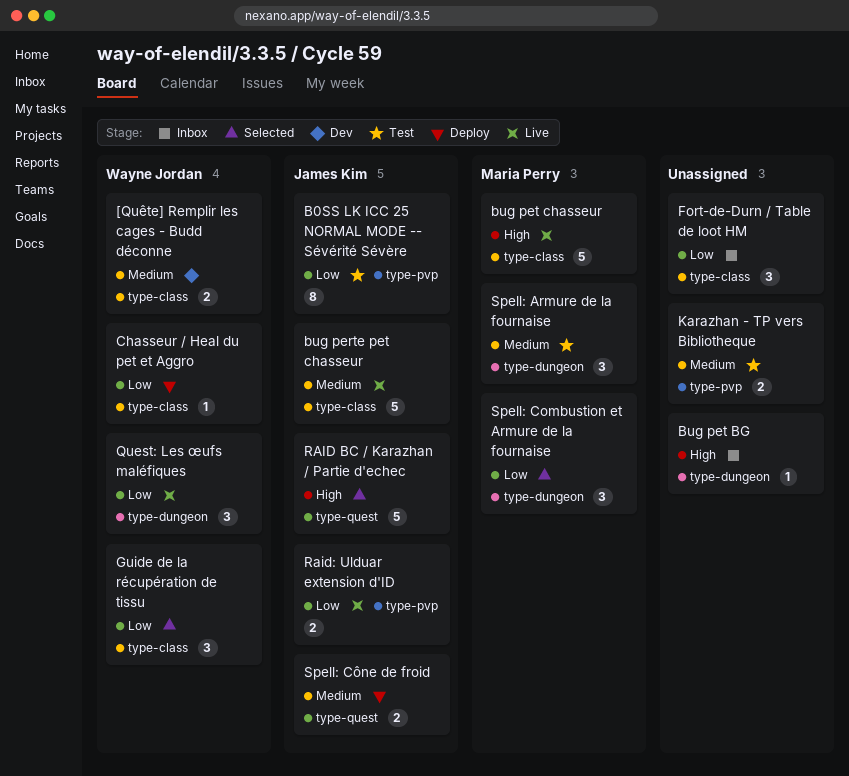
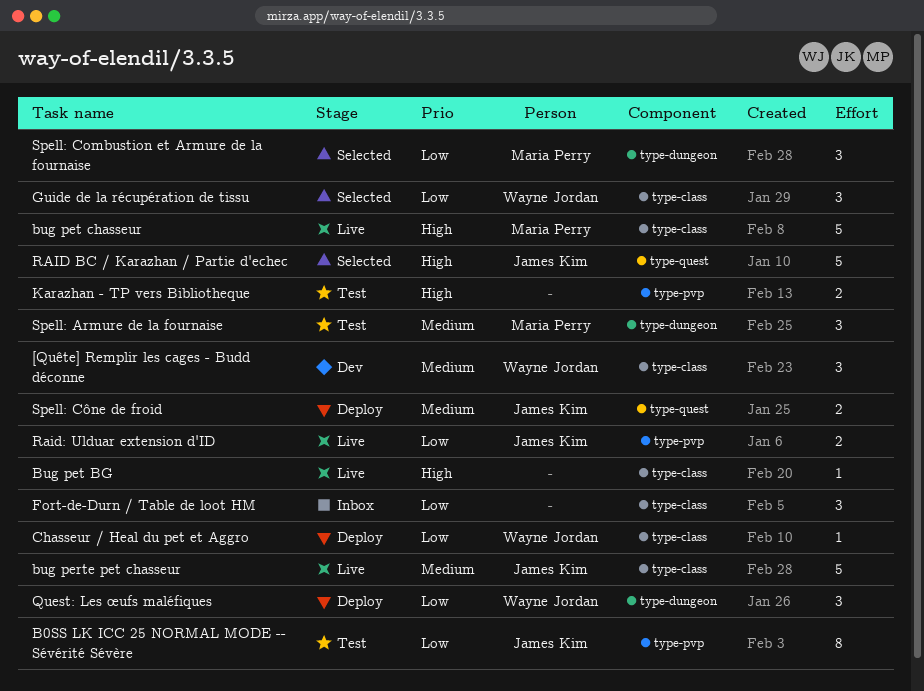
[Quête] Remplir les cages - Budd déconne, estimate: 2 -> 3
Bug pet BG, status: Inbox -> Live
Bug pet BG, label: type-dungeon -> type-class
Karazhan - TP vers Bibliotheque, priority: Medium -> High
Quest: Les œufs maléfiques, status: Live -> Deploy

